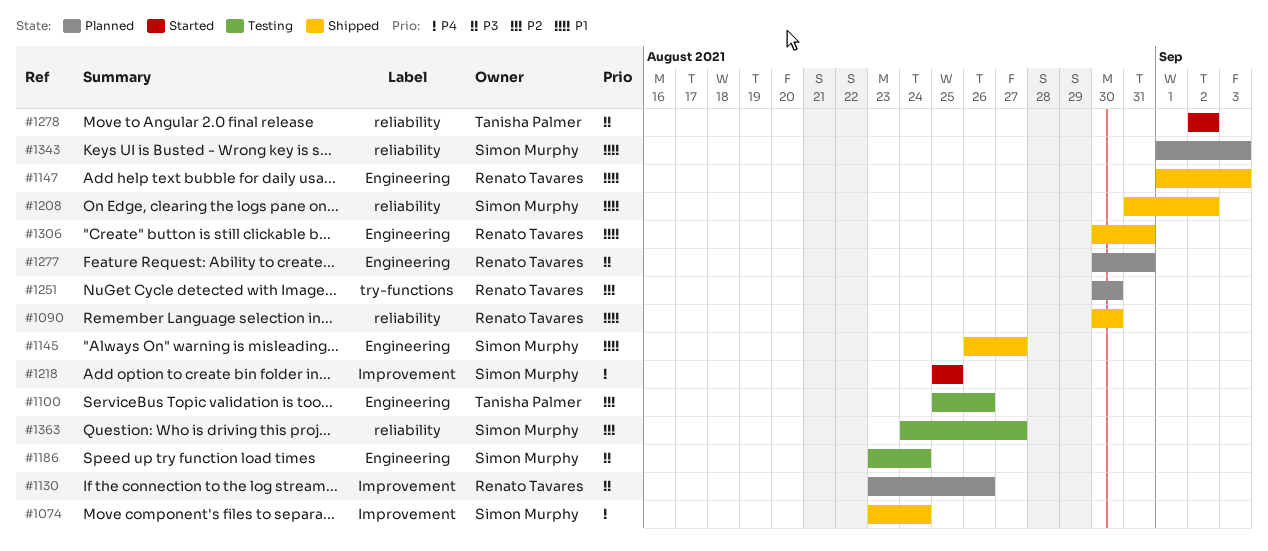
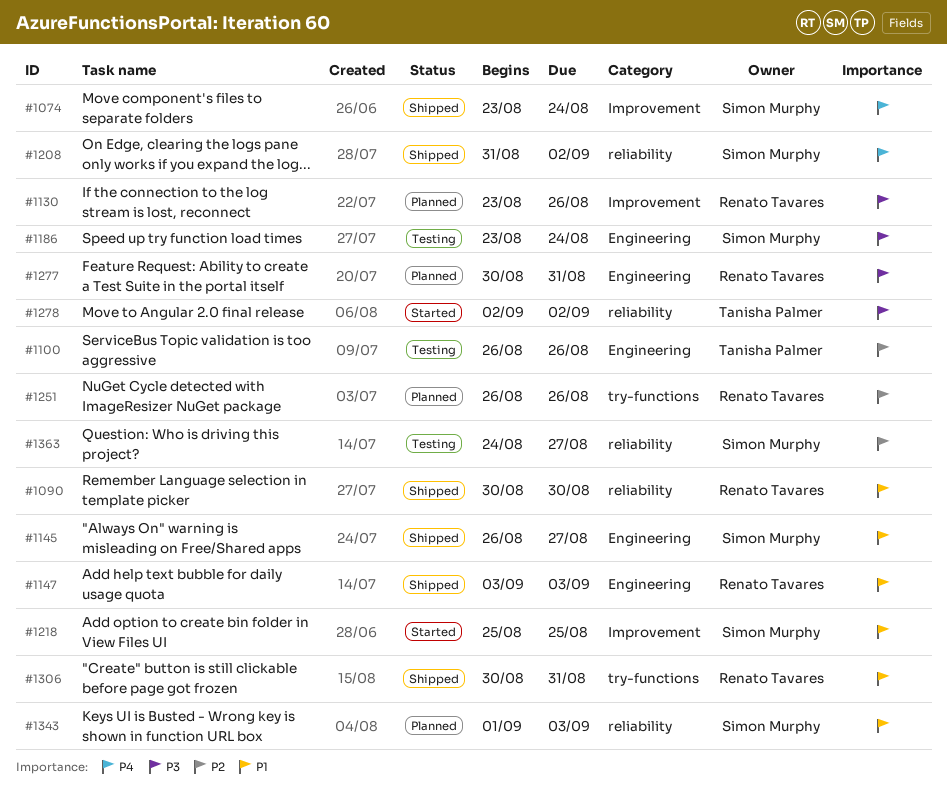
#1100, start: Aug 25 -> Aug 26
#1147, start: Sep 1 -> Sep 3
#1208, priority: P1 -> P4
#1218, priority: P4 -> P1
#1251, start: Aug 30 -> Aug 26
#1251, due: Aug 30 -> Aug 26
#1306, label: Engineering -> try-functions

